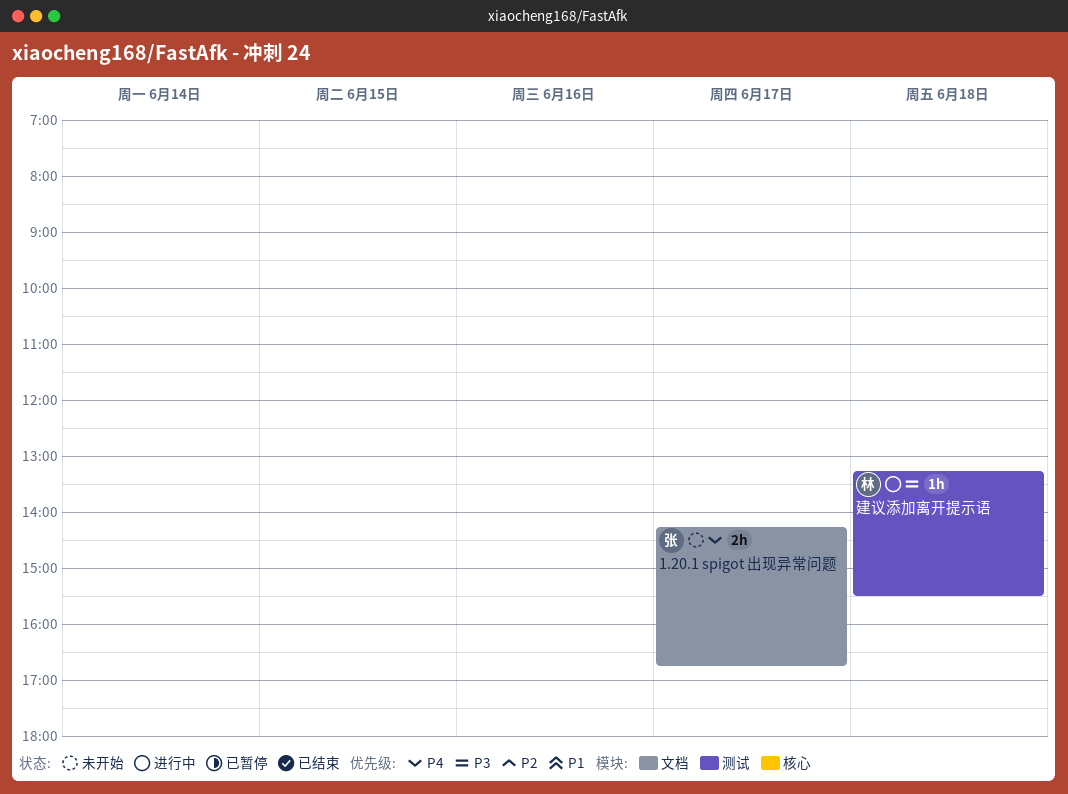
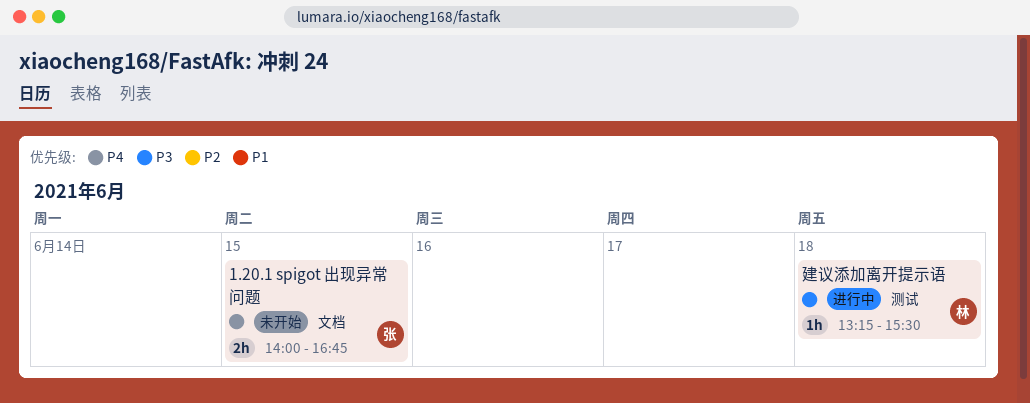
1.20.1 spigot 出现异常问题, day: Jun 17 -> Jun 15
1.20.1 spigot 出现异常问题, begins: 14:15 -> 14:00

